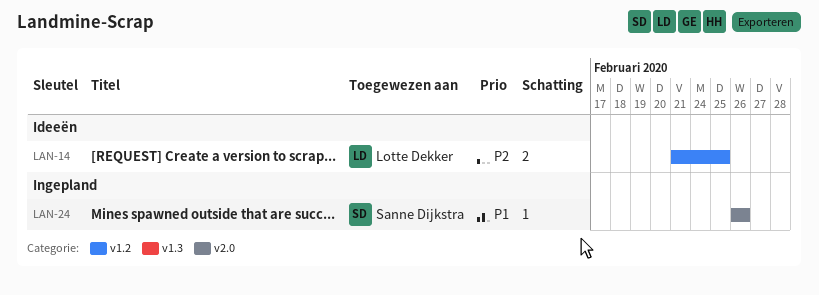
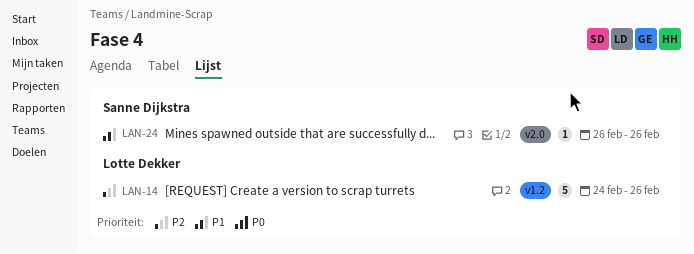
LAN-14, estimate: 2 -> 5
LAN-14, start: Feb 21 -> Feb 24
LAN-14, due: Feb 25 -> Feb 26

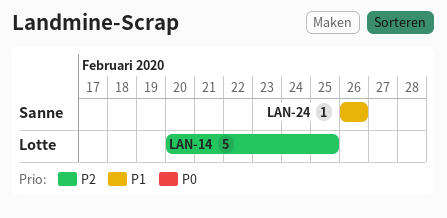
LAN-14, start: Feb 24 -> Feb 20
LAN-14, due: Feb 26 -> Feb 25

